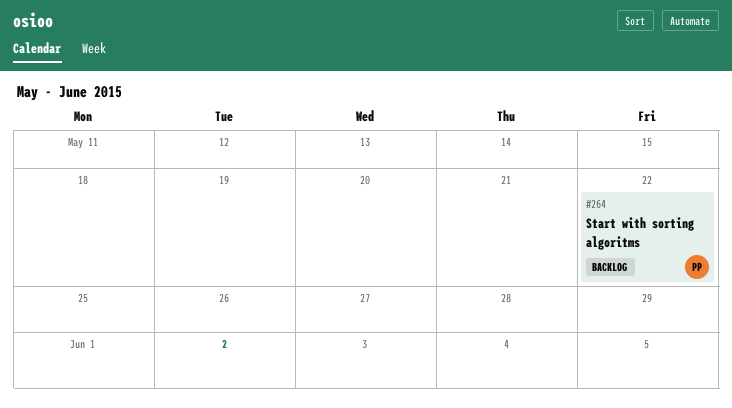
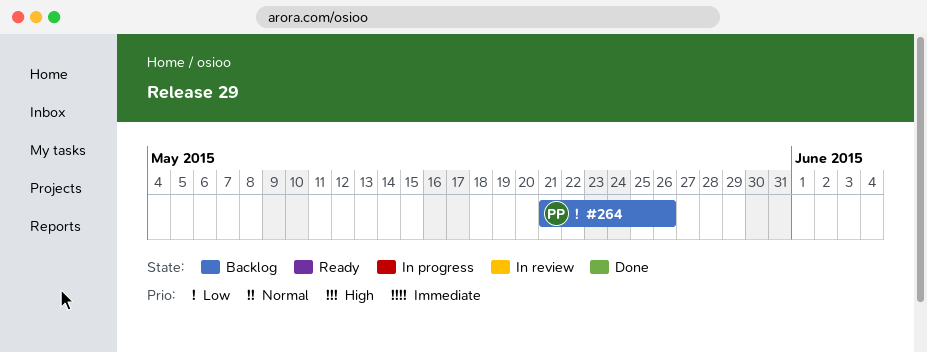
#264, due: May 22 -> May 26

